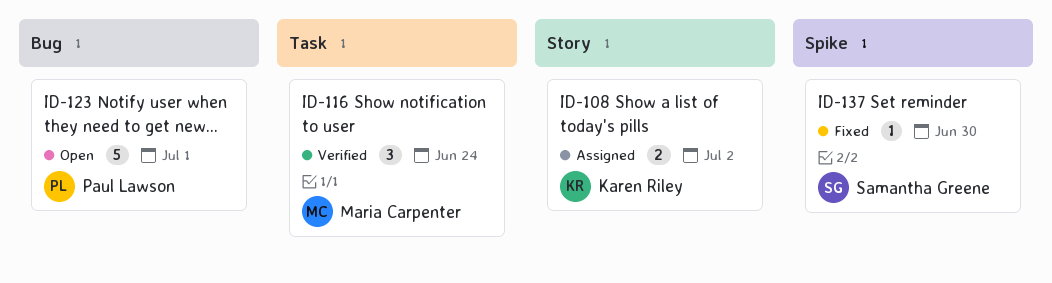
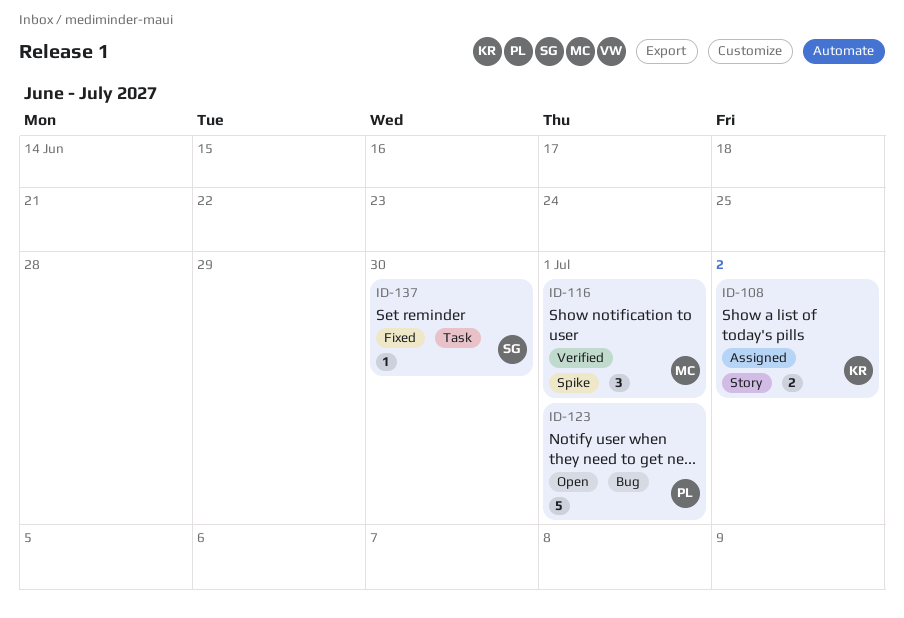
ID-116, label: Task -> Spike
ID-116, due: Jun 24 -> Jul 1
ID-137, label: Spike -> Task

